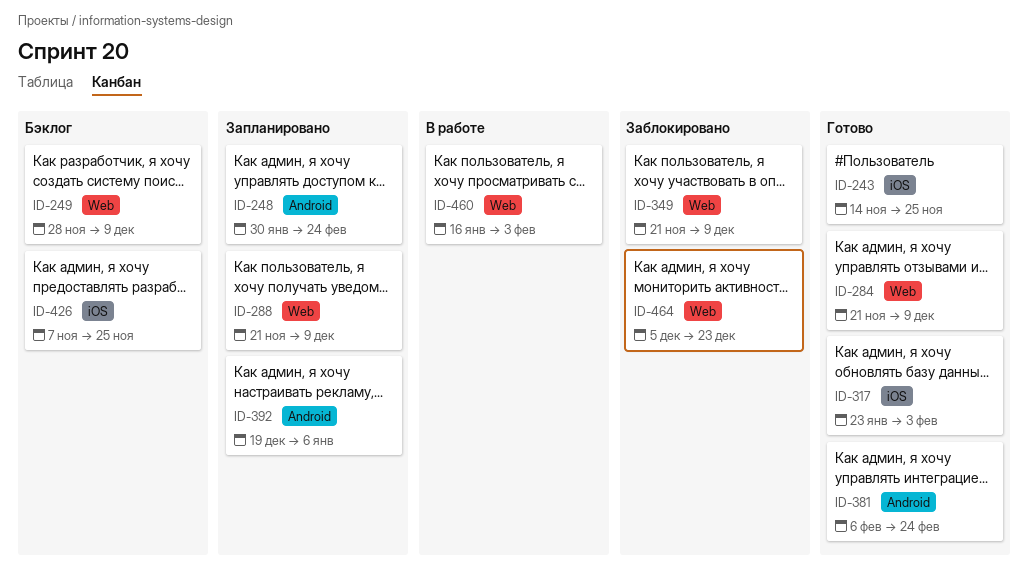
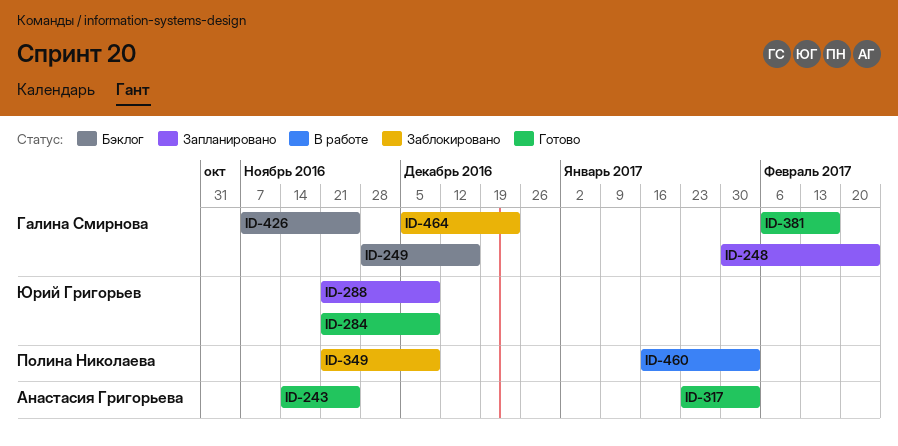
ID-249, due: Dec 9 -> Dec 16
ID-381, due: Feb 24 -> Feb 17
ID-392: present -> none

